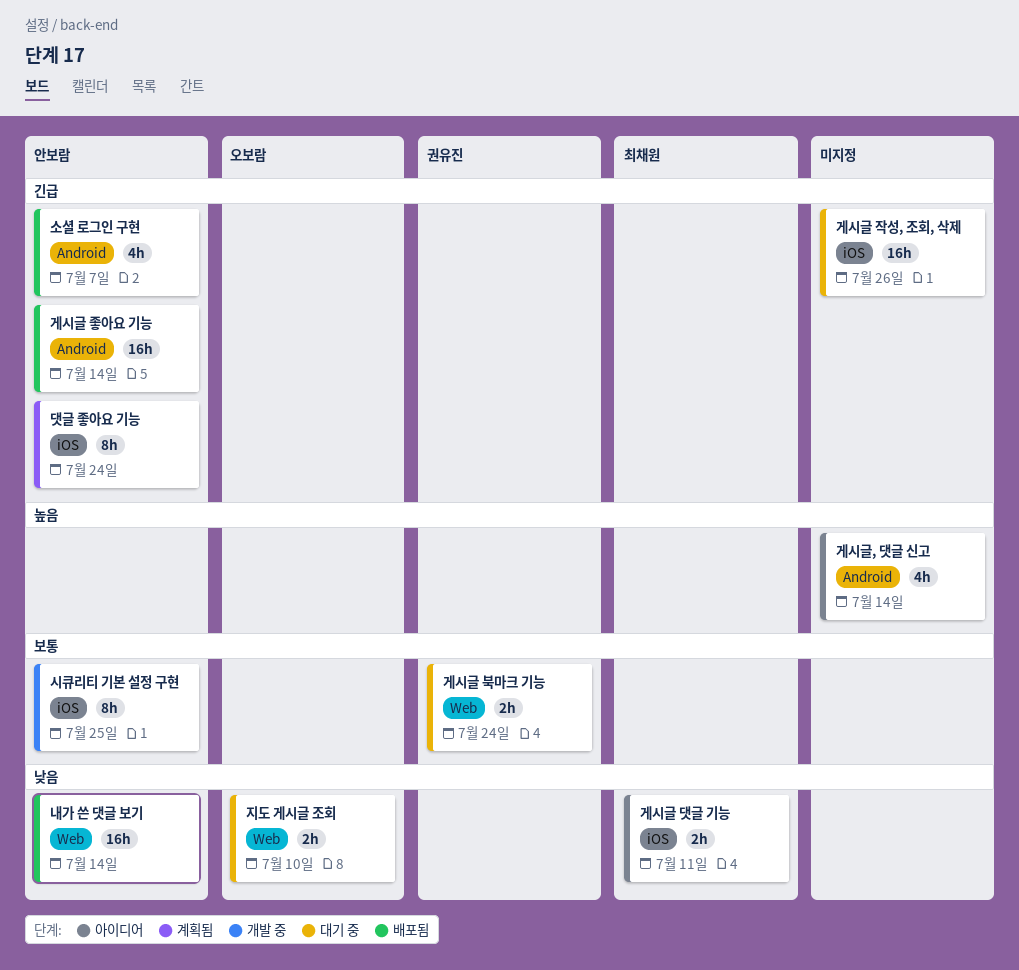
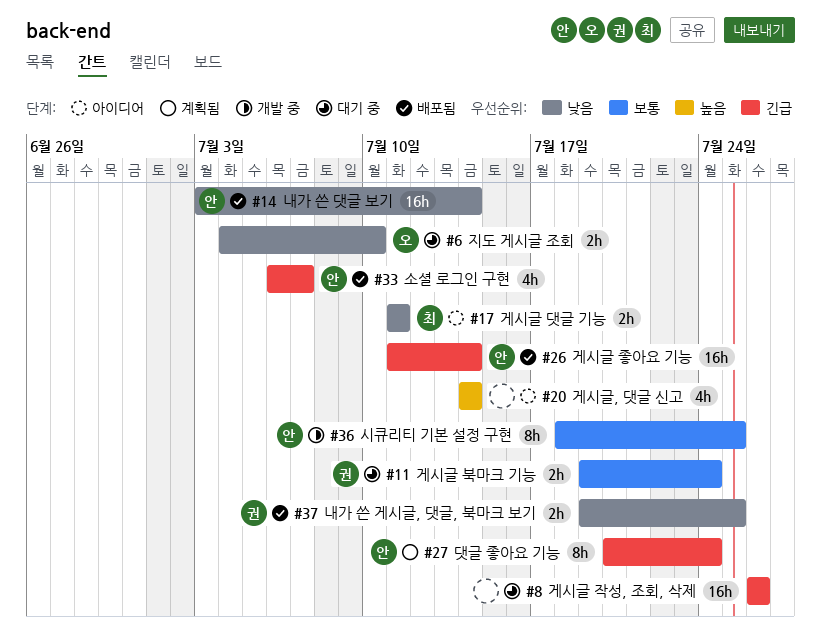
내가 쓴 게시글, 댓글, 북마크 보기: none -> present

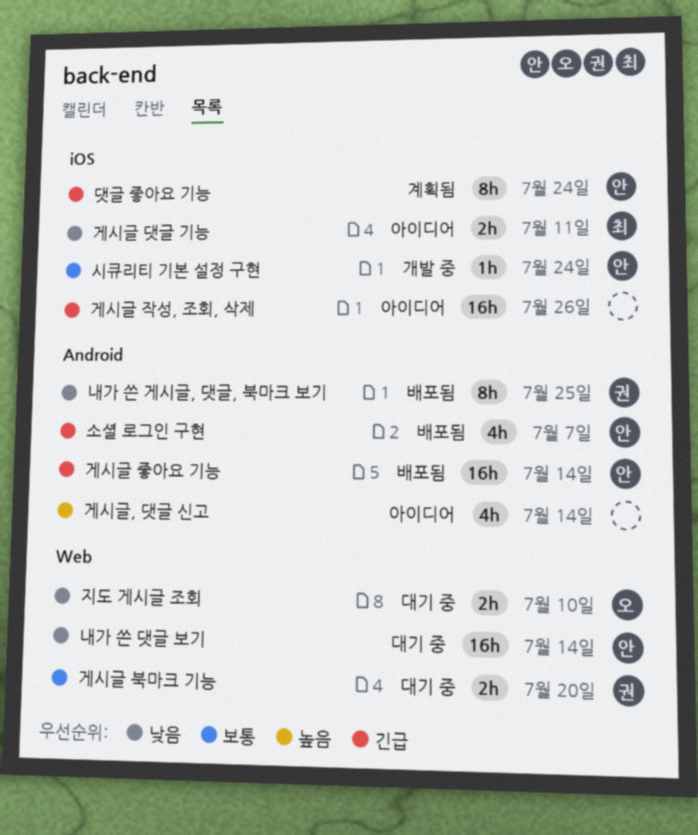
게시글 북마크 기능, due: Jul 24 -> Jul 20
게시글 작성, 조회, 삭제, status: 대기 중 -> 아이디어
내가 쓴 게시글, 댓글, 북마크 보기, estimate: 2h -> 8h
내가 쓴 댓글 보기, status: 배포됨 -> 대기 중
시큐리티 기본 설정 구현, estimate: 8h -> 1h
시큐리티 기본 설정 구현, due: Jul 25 -> Jul 24

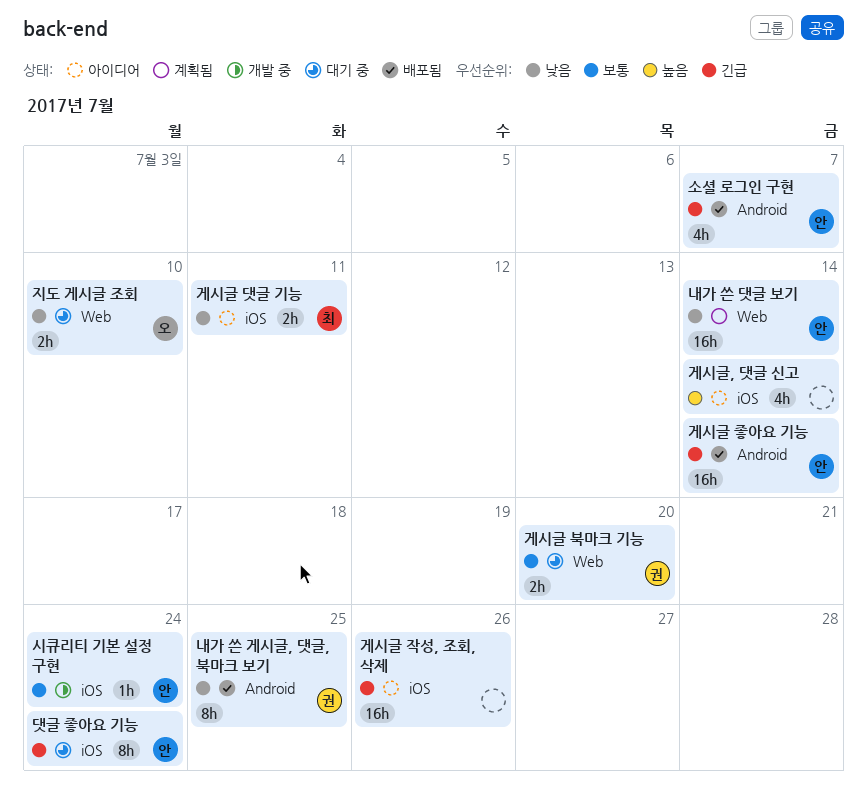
게시글, 댓글 신고, label: Android -> iOS
내가 쓴 댓글 보기, status: 대기 중 -> 계획됨
댓글 좋아요 기능, status: 계획됨 -> 대기 중

